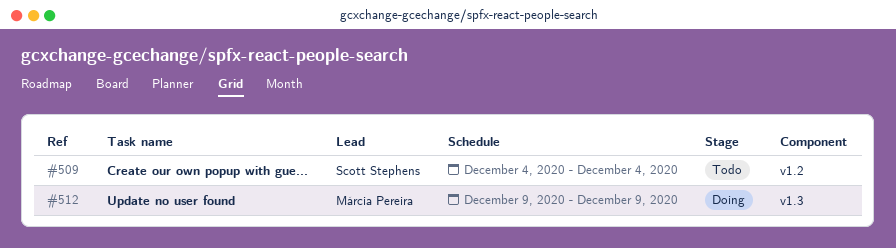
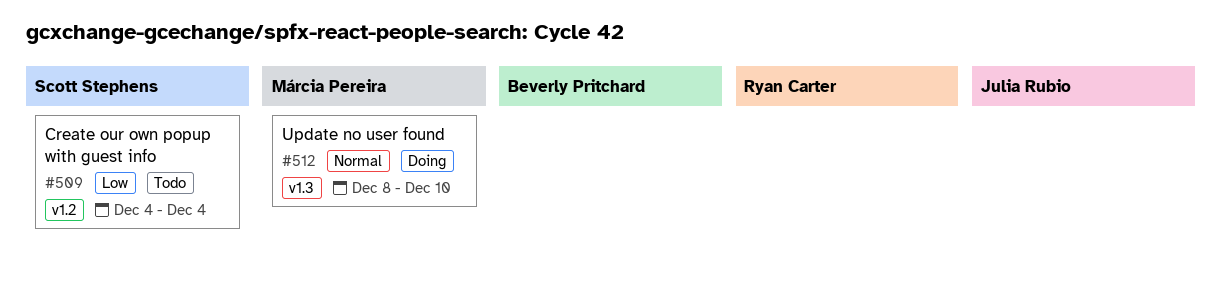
#512, start: Dec 9 -> Dec 8
#512, due: Dec 9 -> Dec 10

